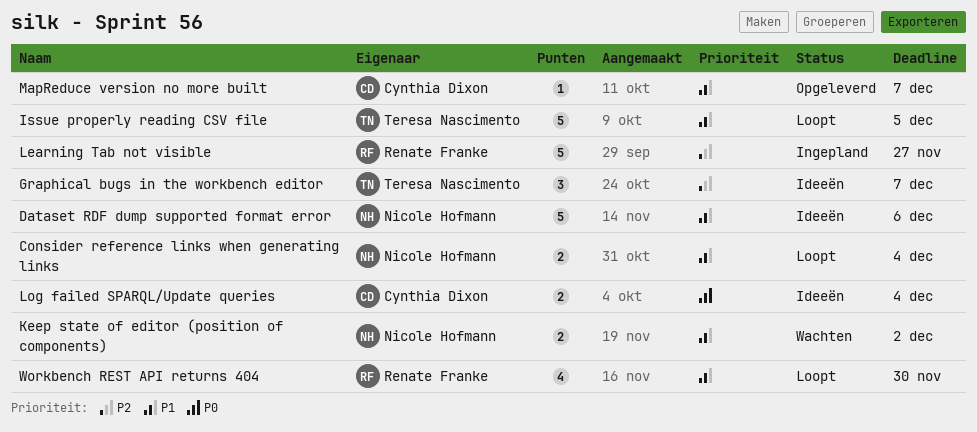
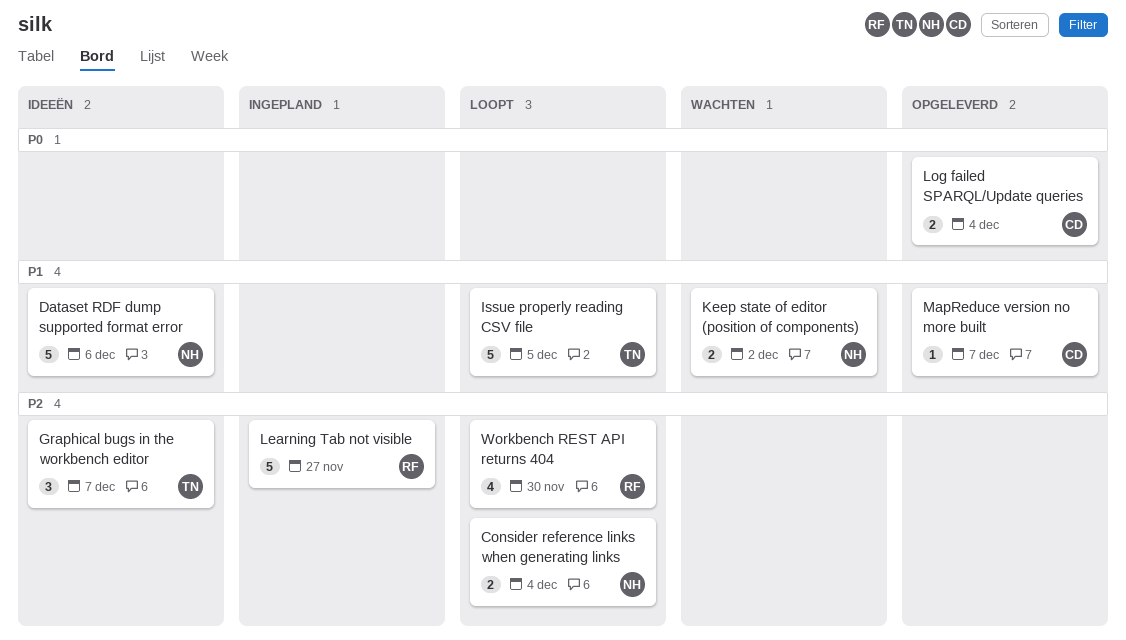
Consider reference links when generating links, priority: P1 -> P2
Log failed SPARQL/Update queries, status: Ideeën -> Opgeleverd
Workbench REST API returns 404, priority: P1 -> P2

